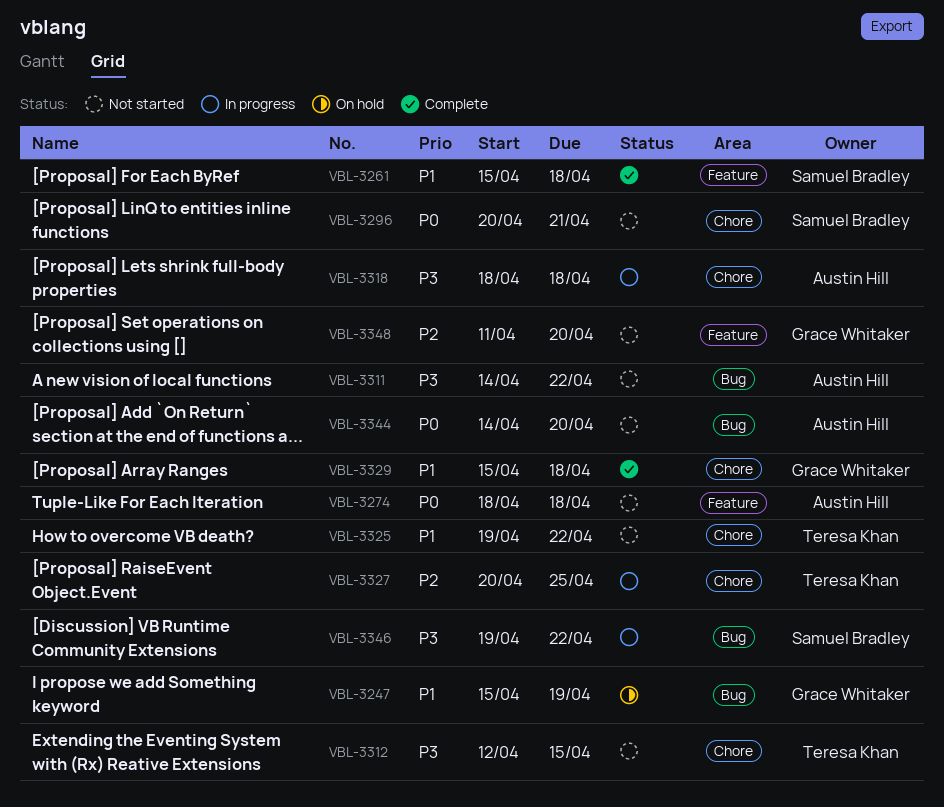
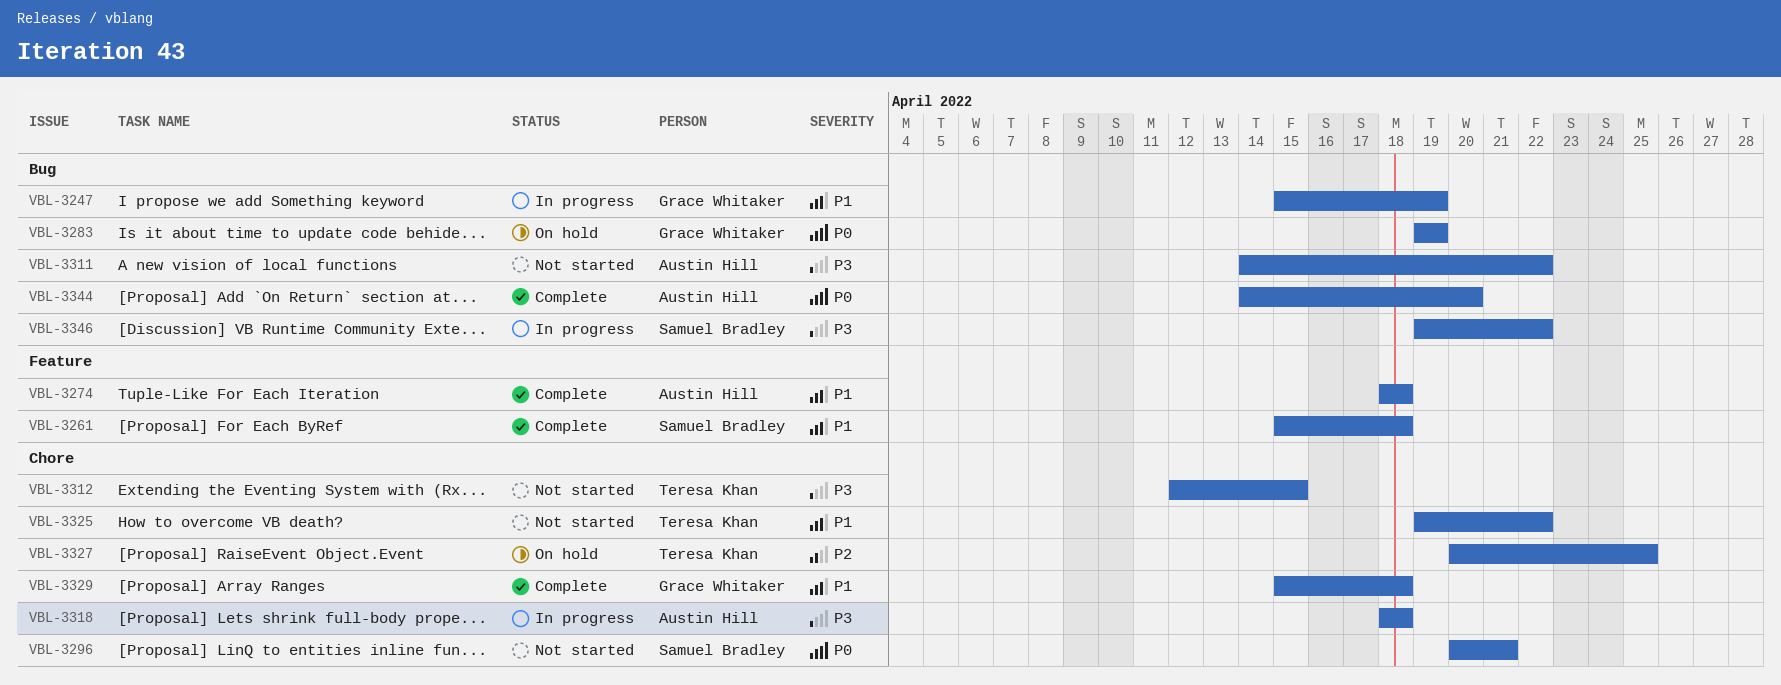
VBL-3247, status: On hold -> In progress
VBL-3274, status: Not started -> Complete
VBL-3274, priority: P0 -> P1
VBL-3283: none -> present
VBL-3327, status: In progress -> On hold
VBL-3344, status: Not started -> Complete
VBL-3348: present -> none

